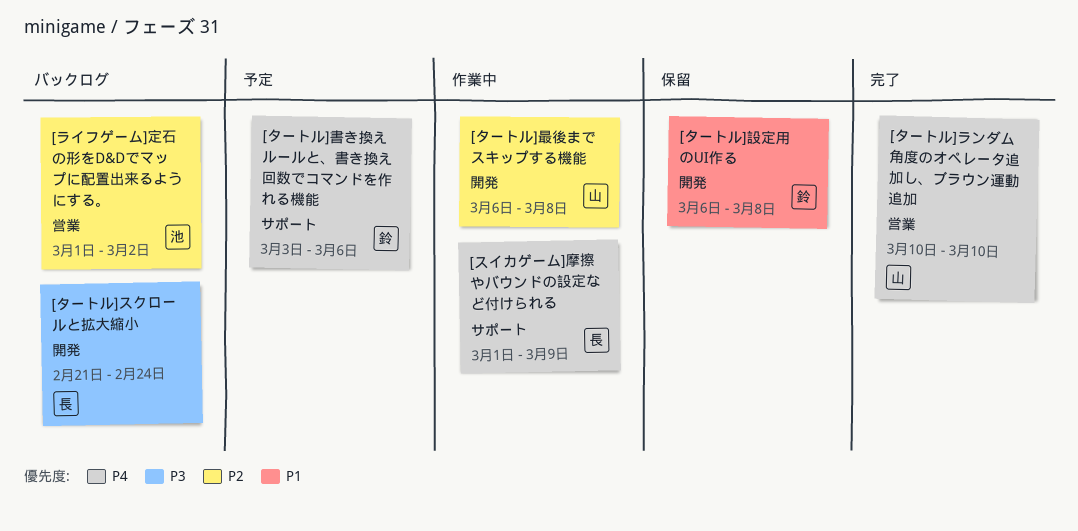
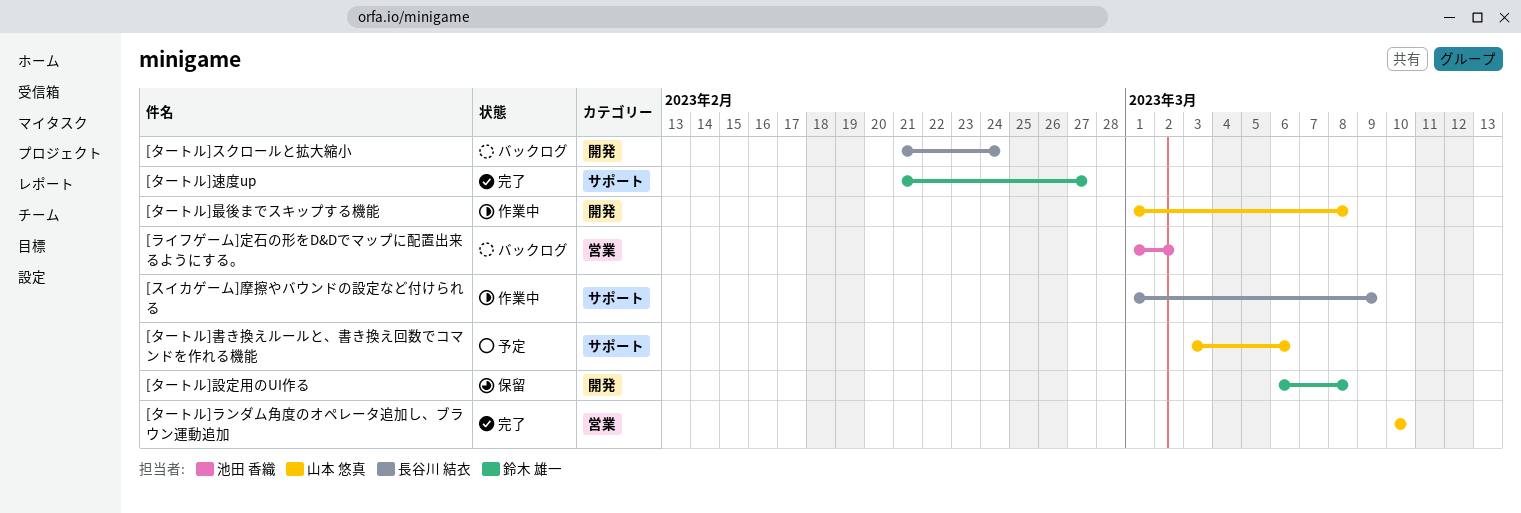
[タートル]書き換えルールと、書き換え回数でコマンドを作れる機能, owner: 鈴木 雄一 -> 山本 悠真
[タートル]最後までスキップする機能, start: Mar 6 -> Mar 1
[タートル]速度up: none -> present

